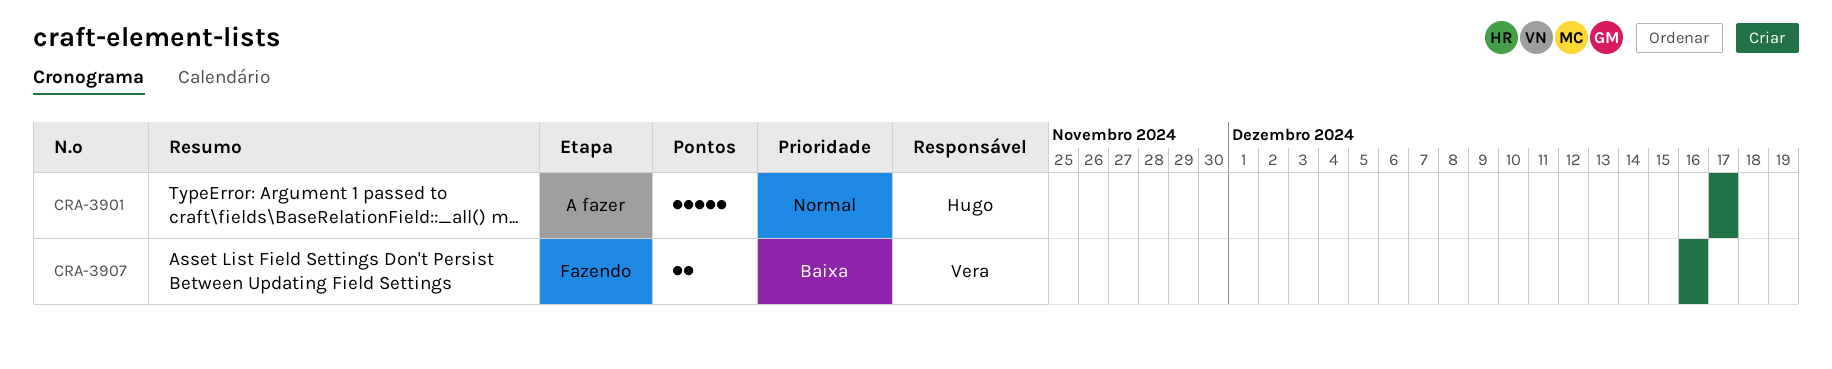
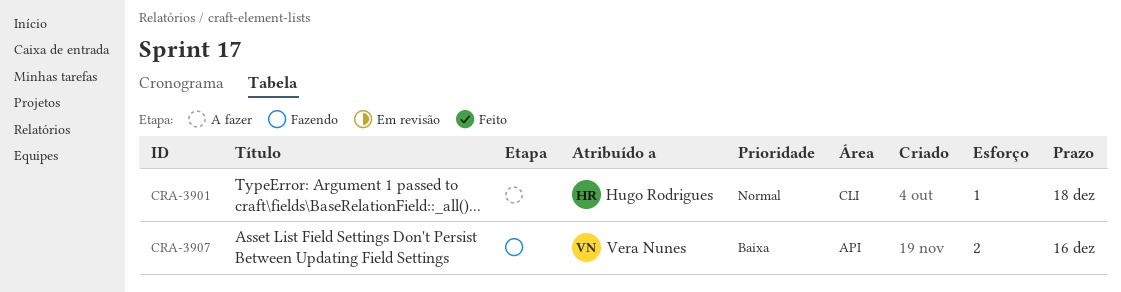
CRA-3901, estimate: 5 -> 1
CRA-3901, due: Dec 17 -> Dec 18

